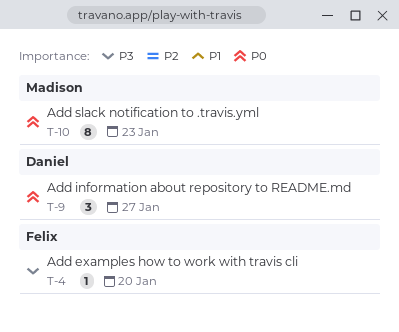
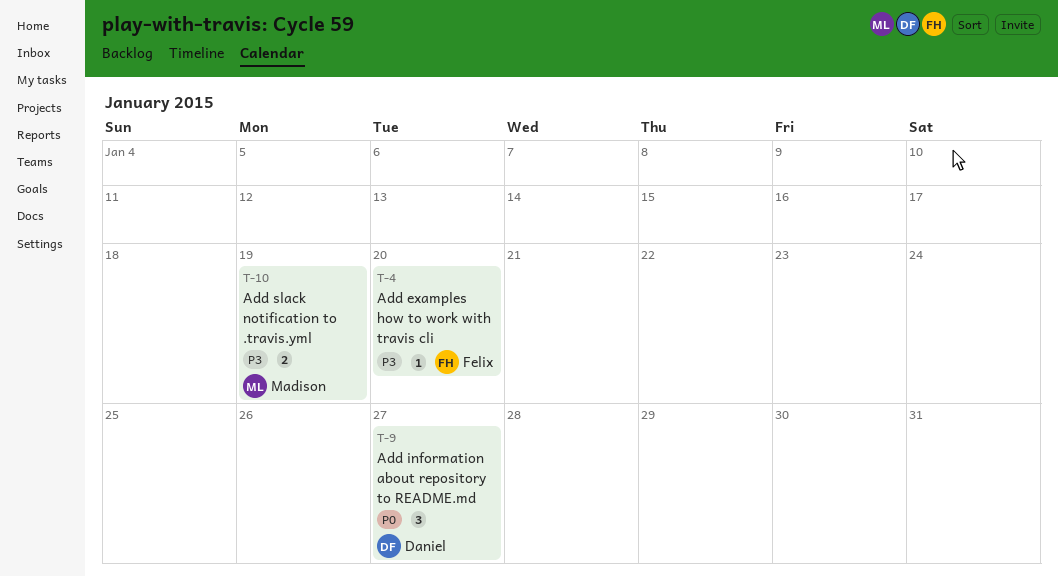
T-10, priority: P0 -> P3
T-10, estimate: 8 -> 2
T-10, due: Jan 23 -> Jan 19

